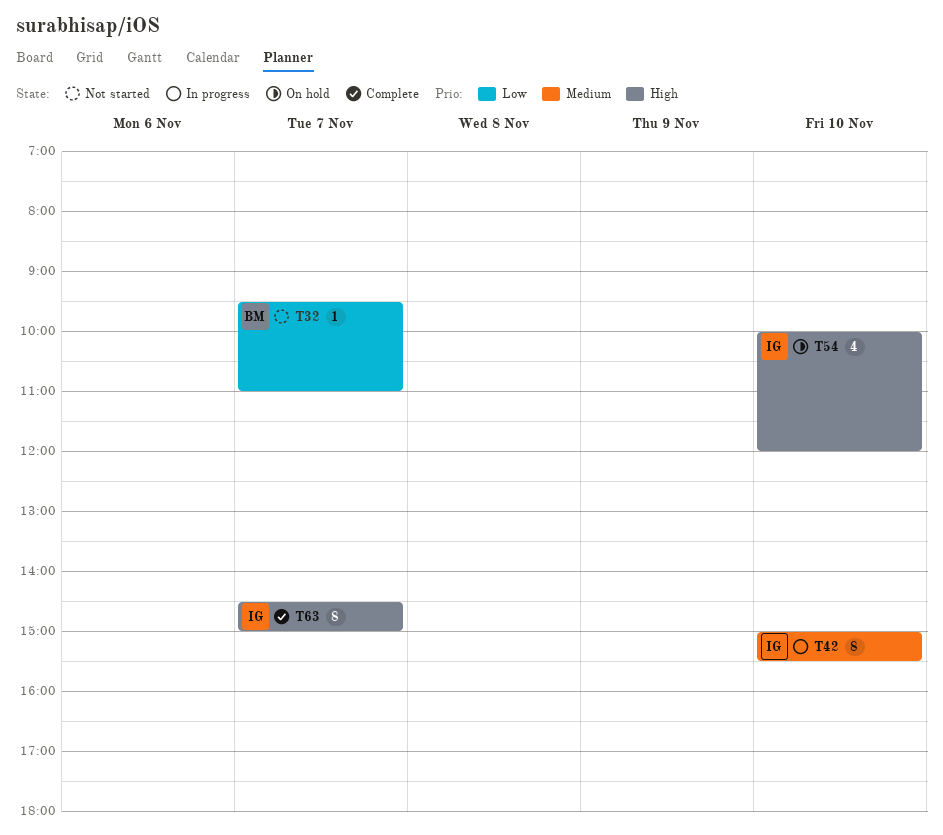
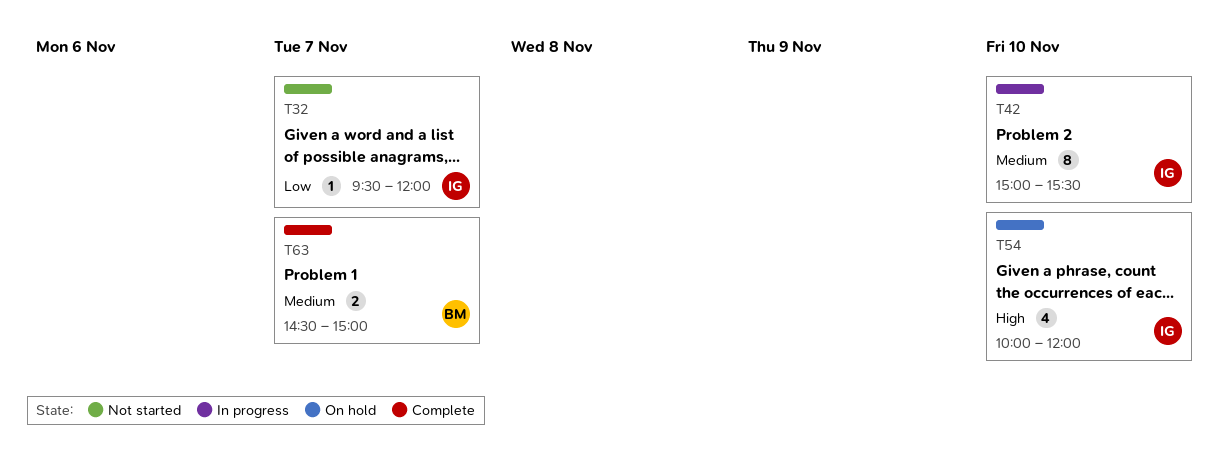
T32, owner: BM -> IG
T32, ends: 11:00 -> 12:00
T63, owner: IG -> BM
T63, priority: High -> Medium
T63, estimate: 8 -> 2

